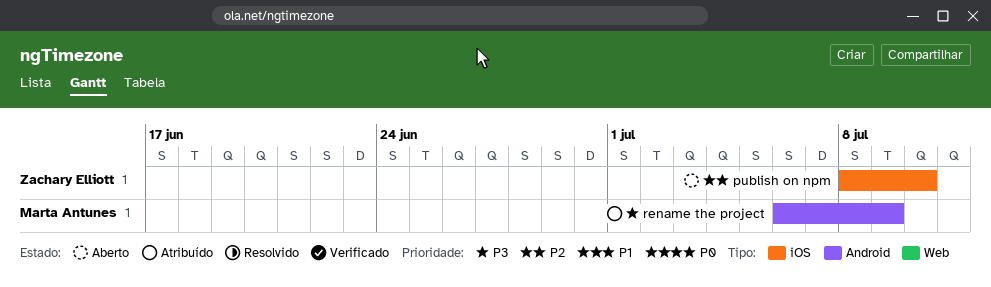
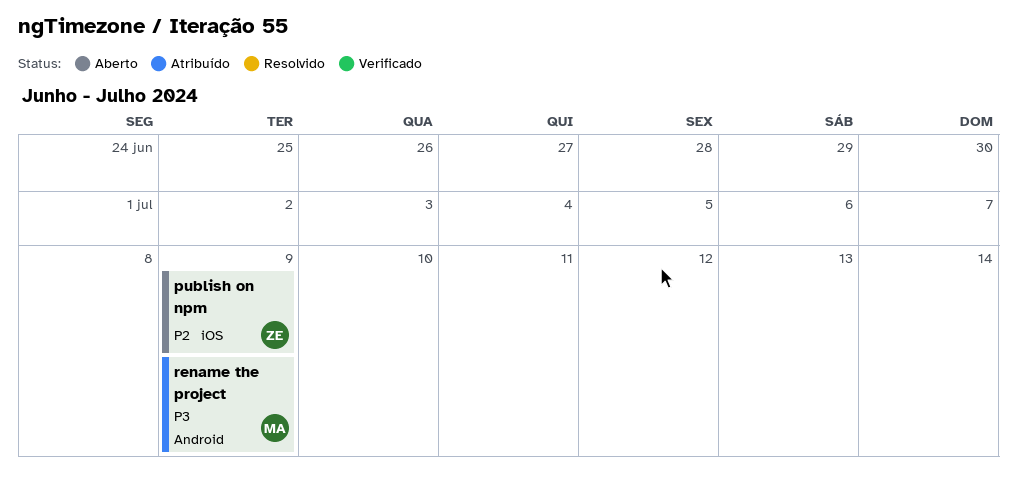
publish on npm, due: Jul 10 -> Jul 9

